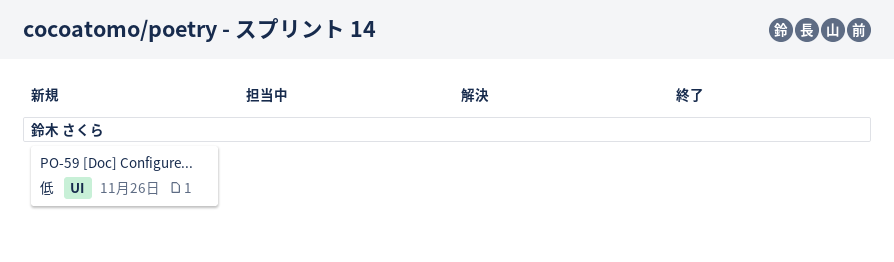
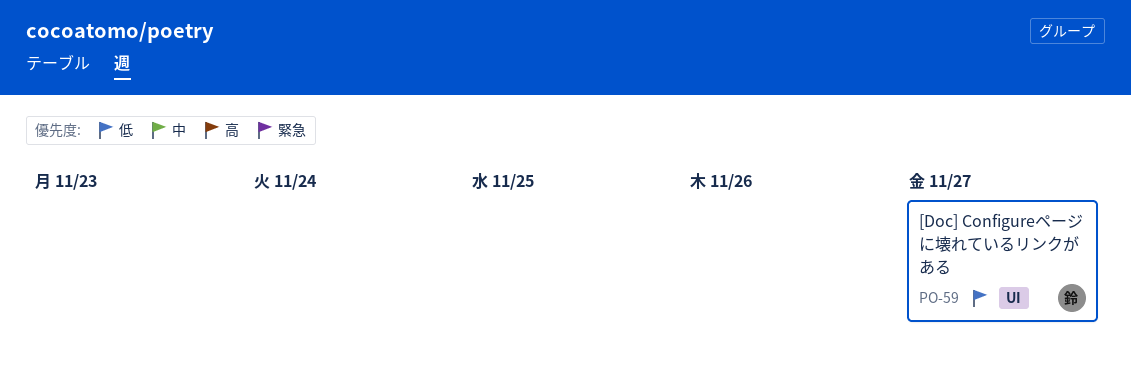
PO-59, due: Nov 26 -> Nov 27

